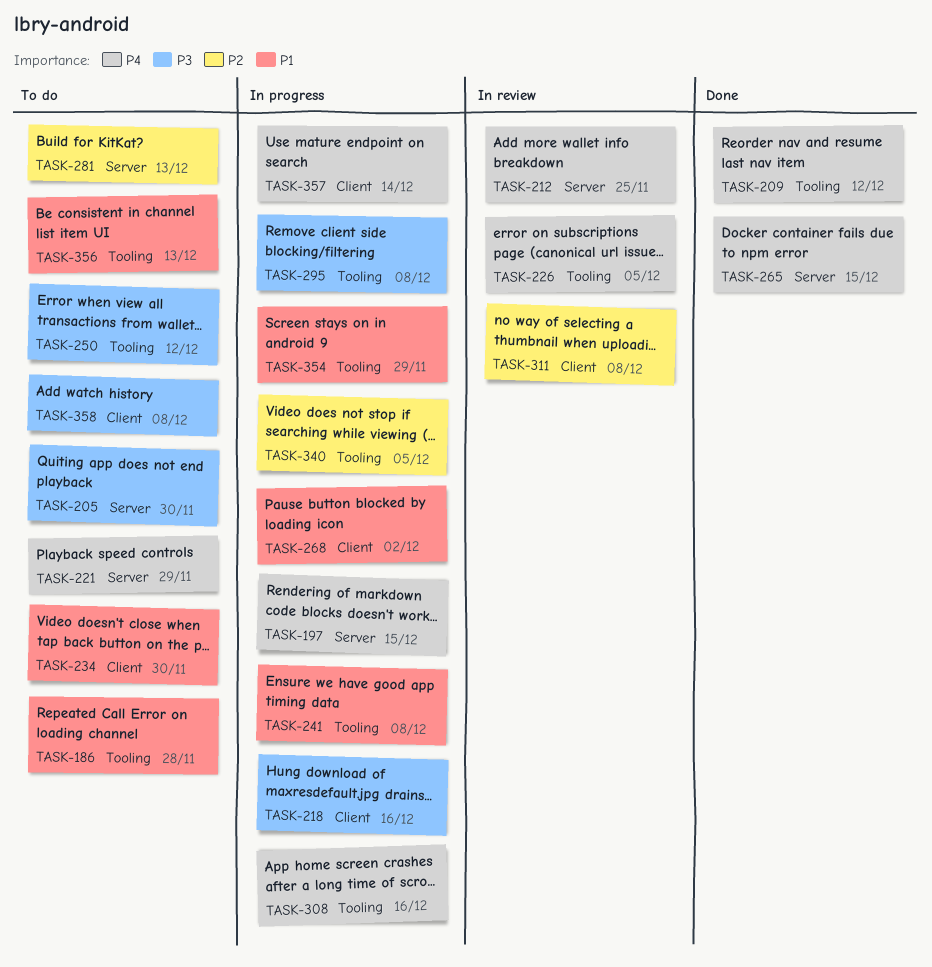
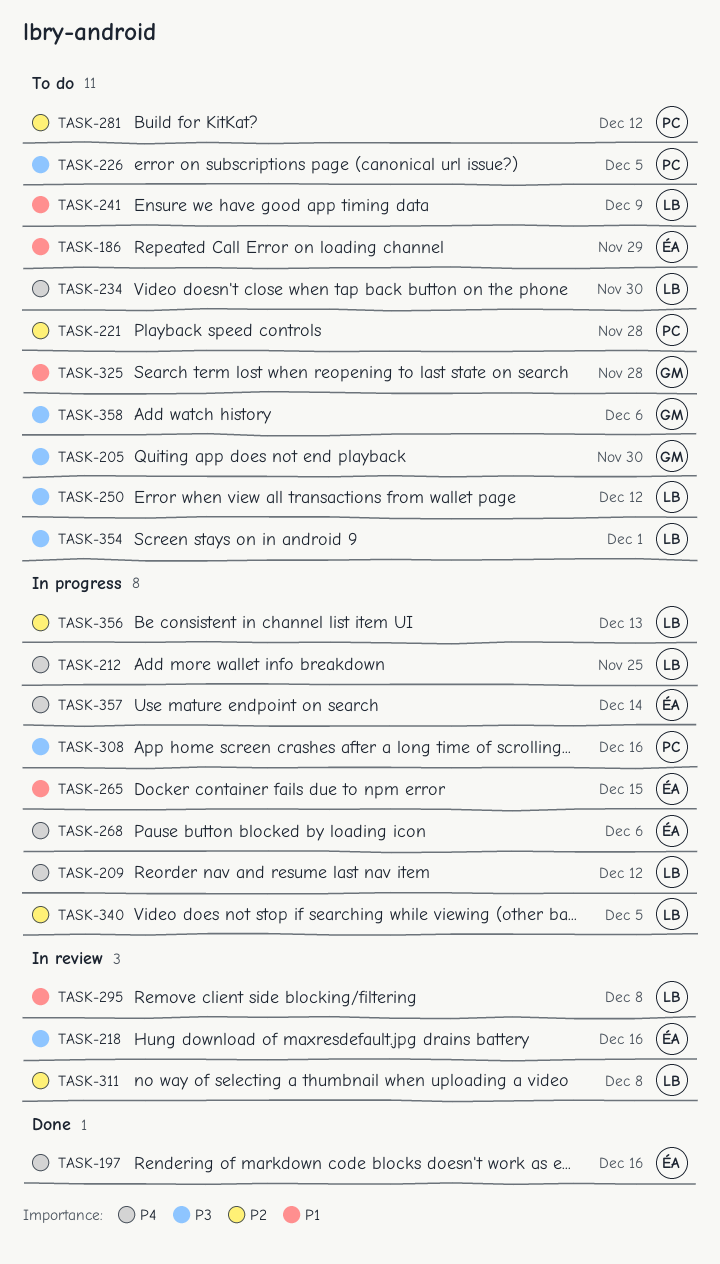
TASK-186, due: Nov 28 -> Nov 29
TASK-197, status: In progress -> Done
TASK-197, due: Dec 15 -> Dec 16
TASK-209, status: Done -> In progress
TASK-212, status: In review -> In progress
TASK-218, status: In progress -> In review
TASK-221, priority: P4 -> P2
TASK-221, due: Nov 29 -> Nov 28
TASK-226, status: In review -> To do
TASK-226, priority: P4 -> P3
TASK-234, priority: P1 -> P4
TASK-241, status: In progress -> To do
TASK-241, due: Dec 8 -> Dec 9
TASK-265, status: Done -> In progress
TASK-265, priority: P4 -> P1
TASK-268, priority: P1 -> P4
TASK-268, due: Dec 2 -> Dec 6
TASK-281, due: Dec 13 -> Dec 12
TASK-295, status: In progress -> In review
TASK-295, priority: P3 -> P1
TASK-308, priority: P4 -> P3
TASK-325: none -> present
TASK-354, status: In progress -> To do
TASK-354, priority: P1 -> P3
TASK-354, due: Nov 29 -> Dec 1
TASK-356, status: To do -> In progress
TASK-356, priority: P1 -> P2
TASK-358, due: Dec 8 -> Dec 6

